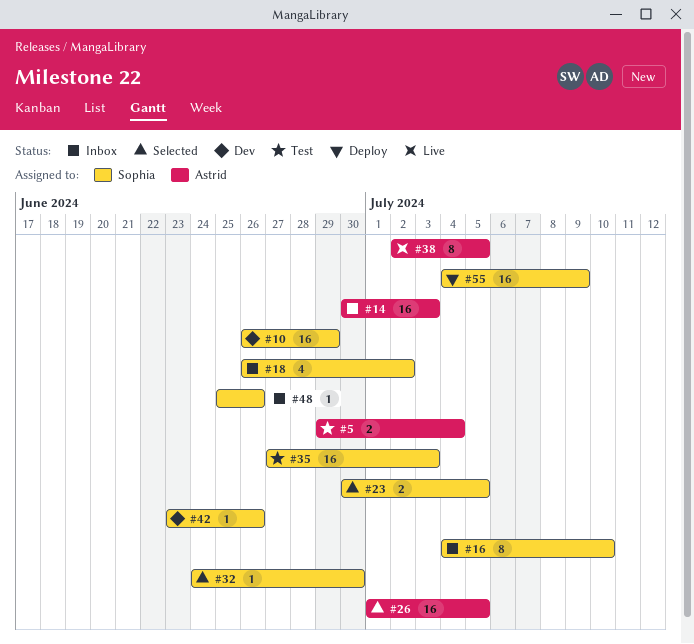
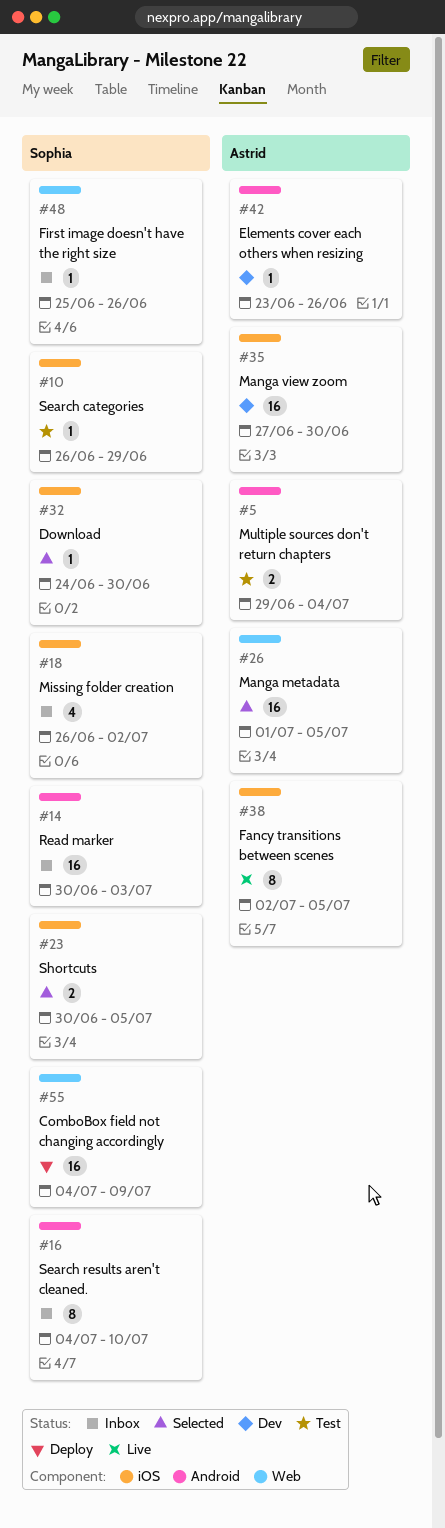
#10, status: Dev -> Test
#10, estimate: 16 -> 1
#14, owner: Astrid -> Sophia
#35, status: Test -> Dev
#35, owner: Sophia -> Astrid
#35, due: Jul 3 -> Jun 30
#42, owner: Sophia -> Astrid

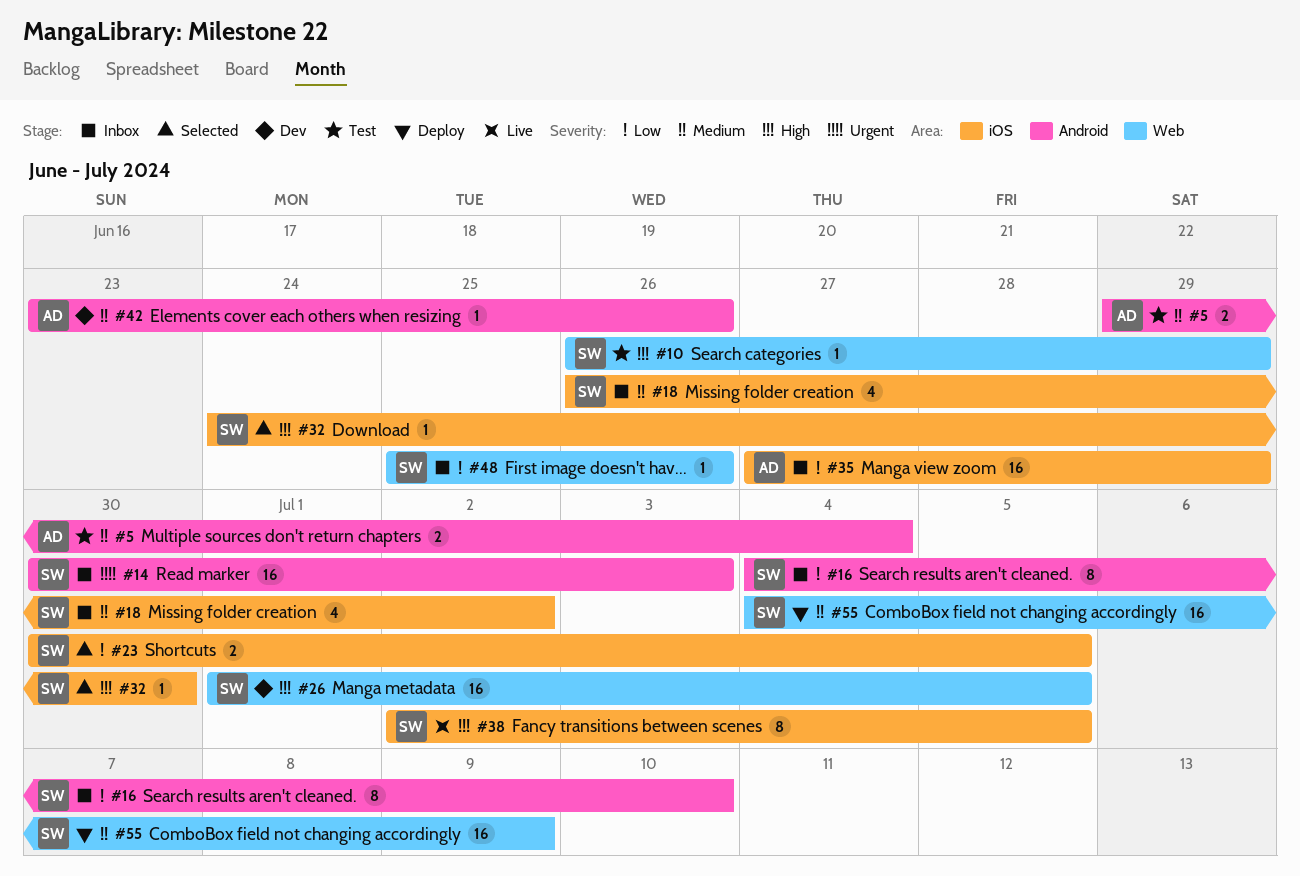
#10, label: iOS -> Web
#26, status: Selected -> Dev
#26, owner: Astrid -> Sophia
#35, status: Dev -> Inbox
#35, due: Jun 30 -> Jun 29
#38, owner: Astrid -> Sophia

